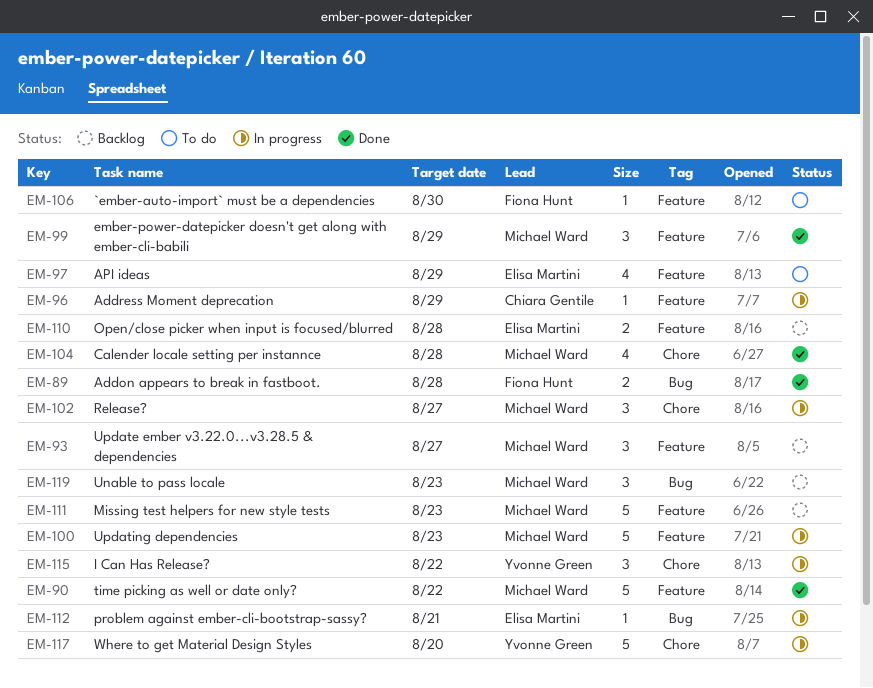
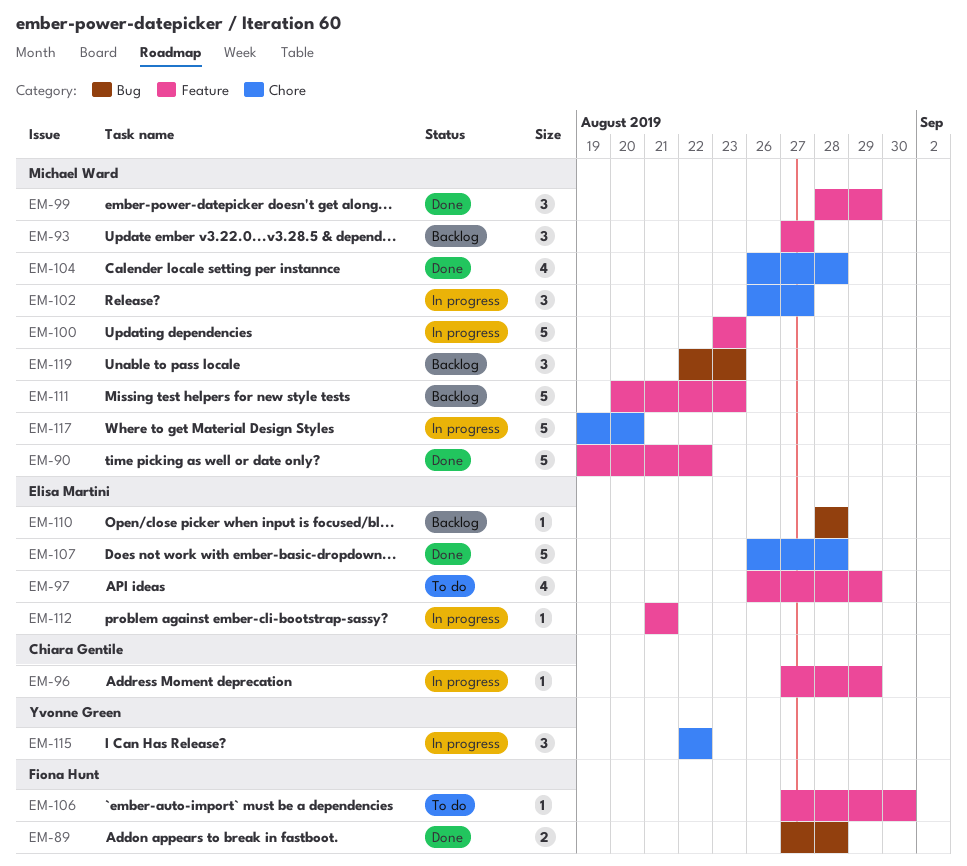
EM-107: none -> present
EM-110, label: Feature -> Bug
EM-110, estimate: 2 -> 1
EM-112, label: Bug -> Feature
EM-117, owner: Yvonne Green -> Michael Ward

